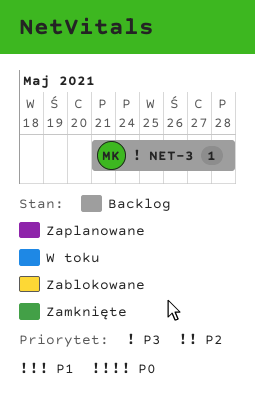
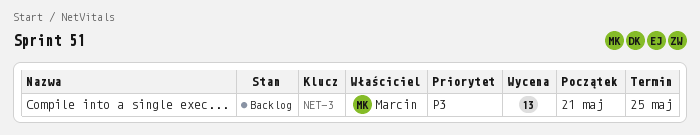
NET-3, estimate: 1 -> 13
NET-3, due: May 28 -> May 25

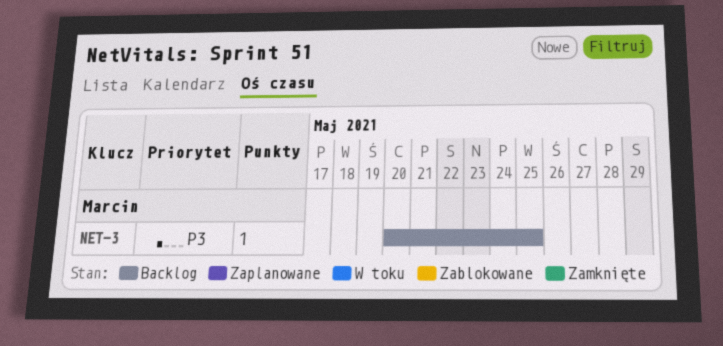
NET-3, estimate: 13 -> 1
NET-3, start: May 21 -> May 20

